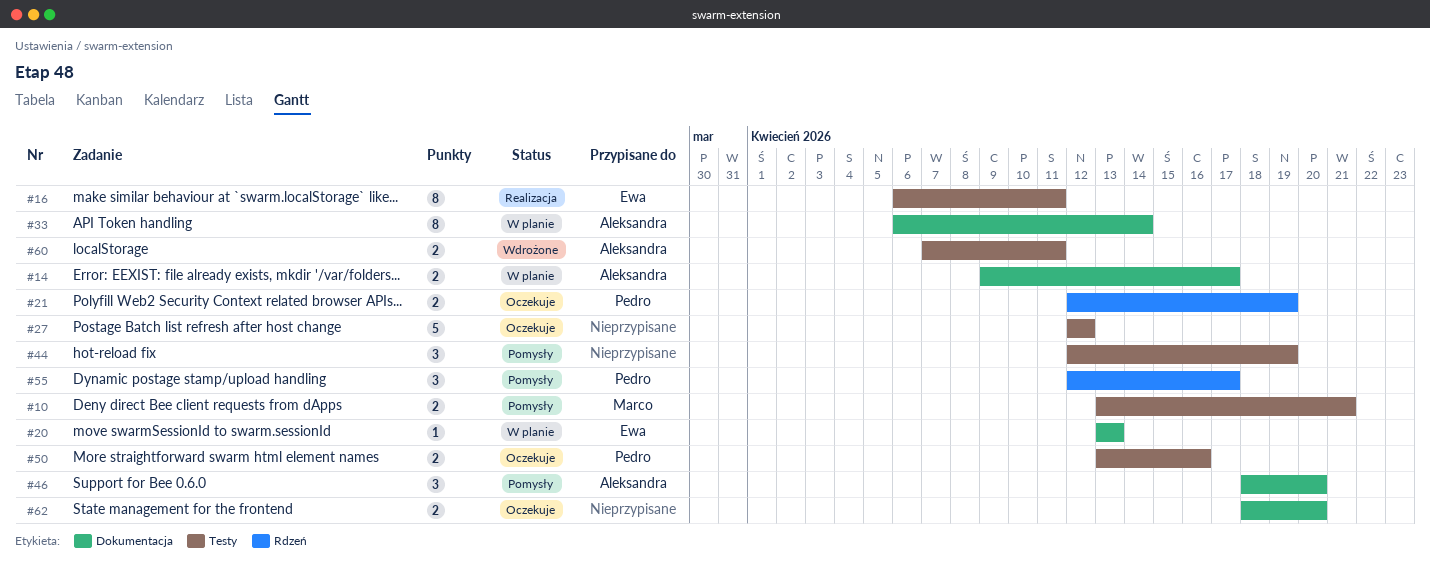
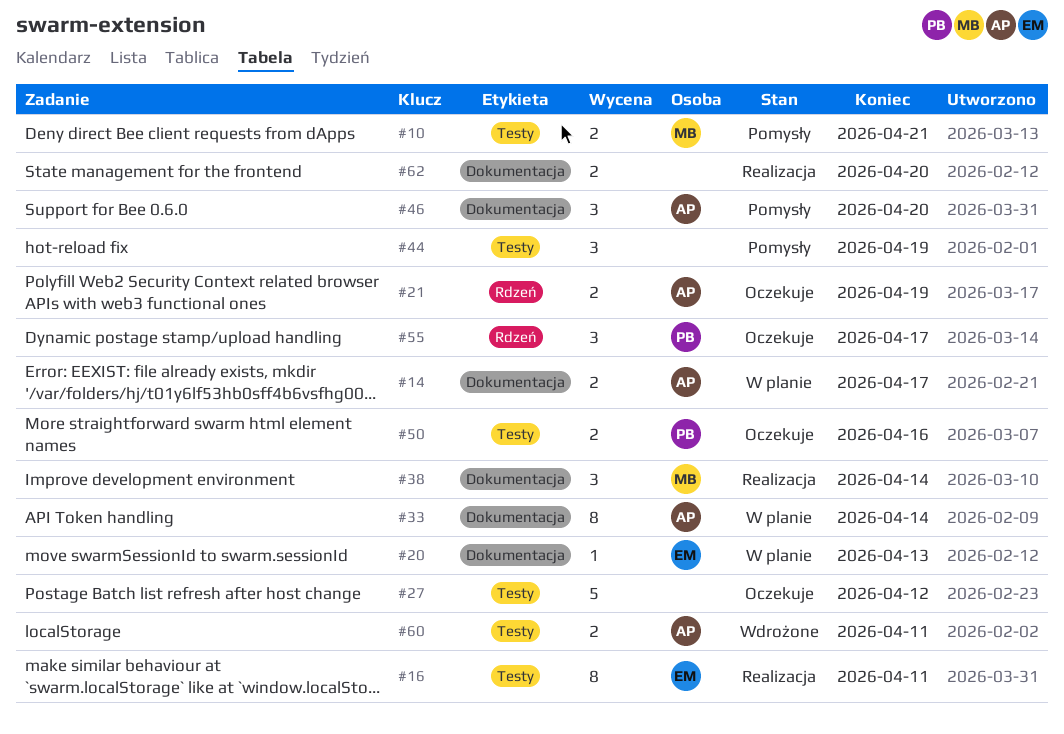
#21, owner: Pedro -> Aleksandra
#38: none -> present
#55, status: Pomysły -> Oczekuje
#62, status: Oczekuje -> Realizacja

